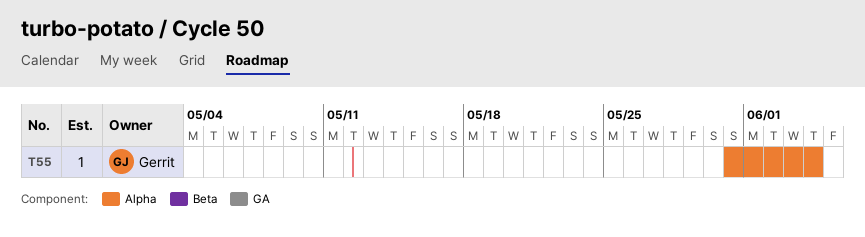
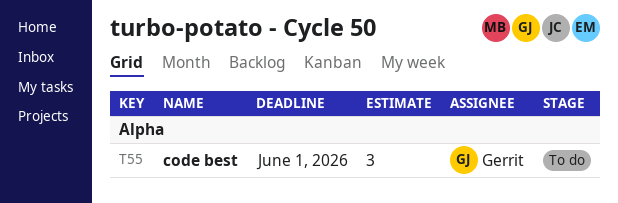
T55, estimate: 1 -> 3
T55, due: Jun 4 -> Jun 1

